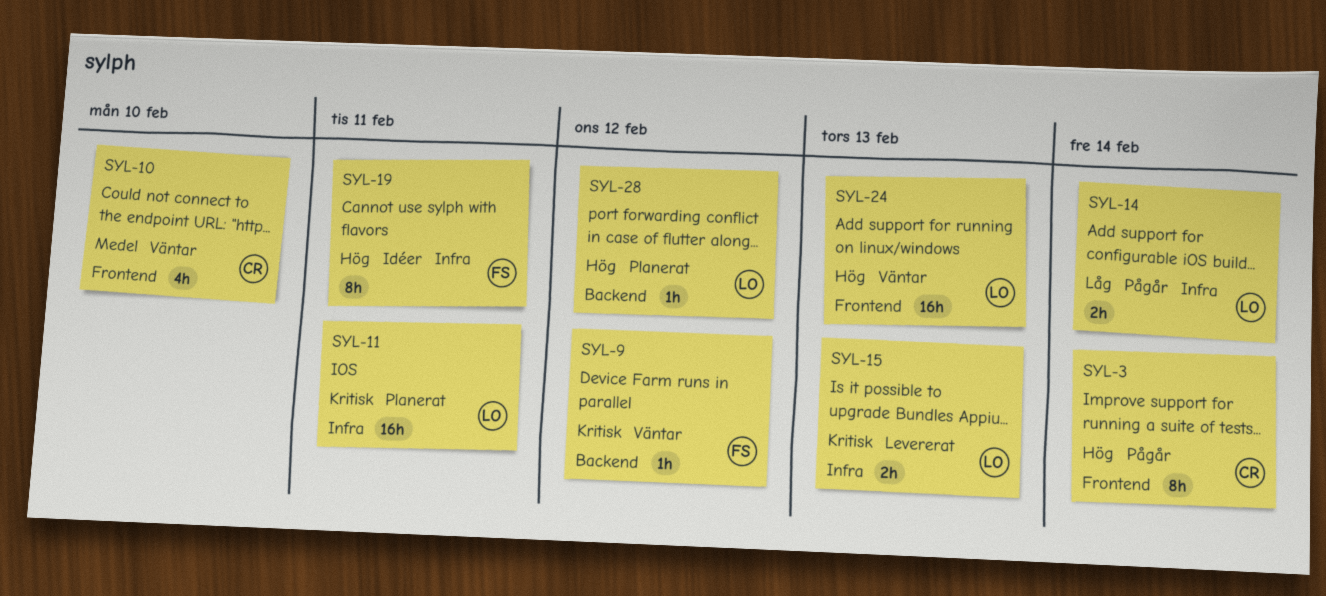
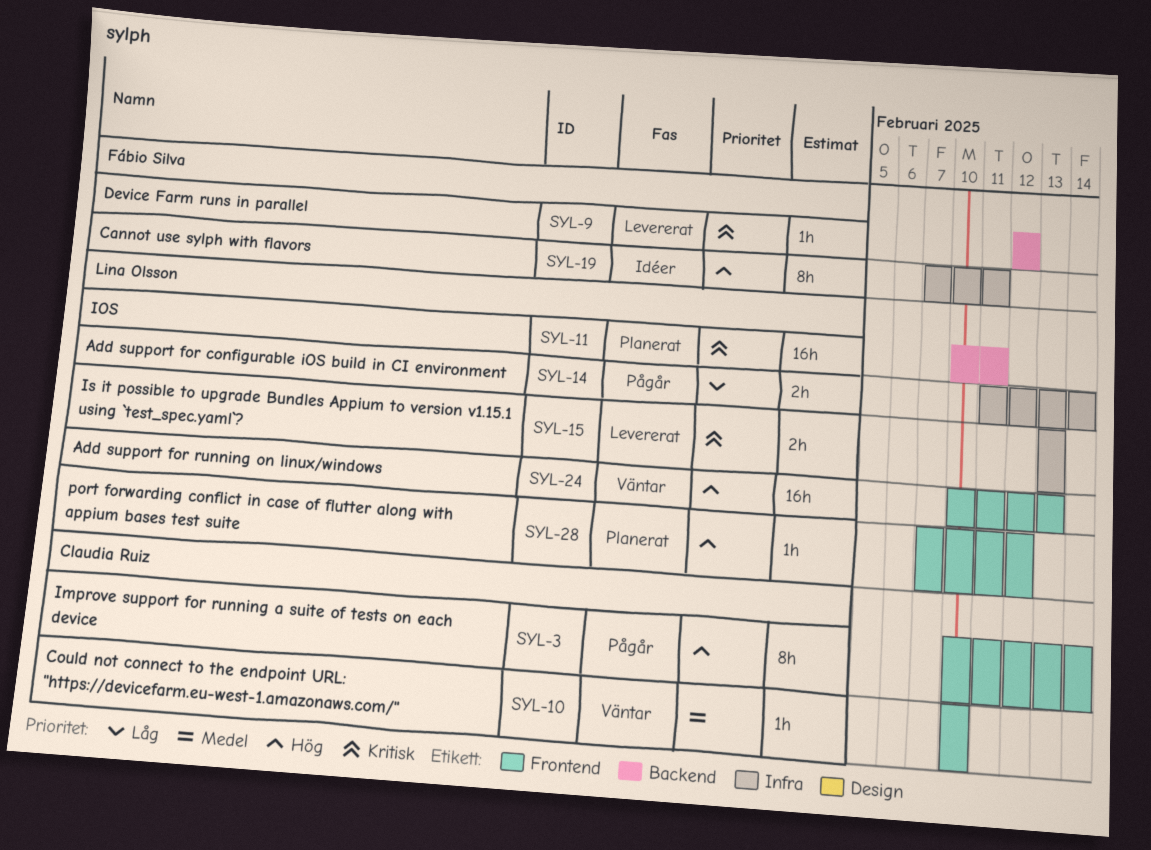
SYL-9, status: Väntar -> Levererat
SYL-10, estimate: 4h -> 1h
SYL-11, label: Infra -> Backend
SYL-28, label: Backend -> Frontend

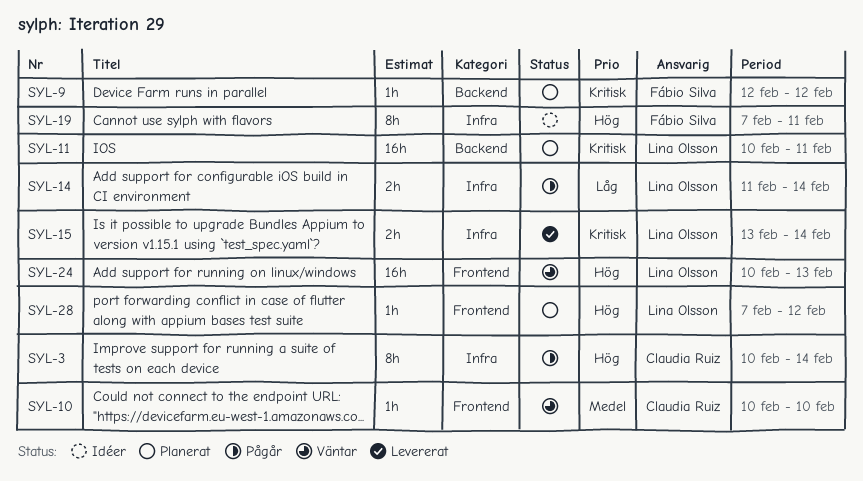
SYL-3, label: Frontend -> Infra
SYL-9, status: Levererat -> Planerat
SYL-15, due: Feb 13 -> Feb 14

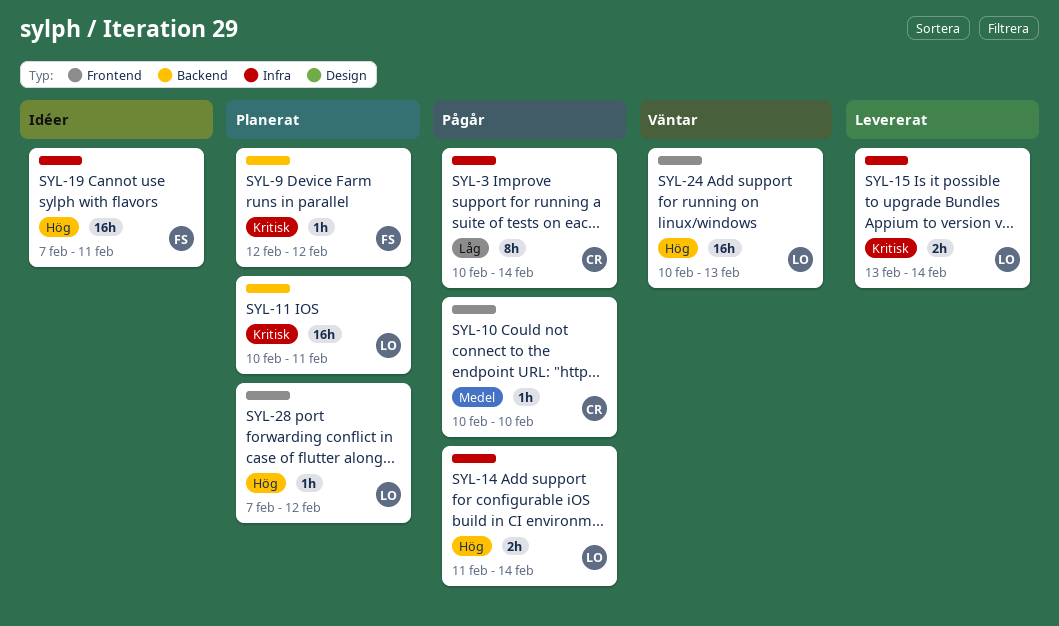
SYL-3, priority: Hög -> Låg
SYL-10, status: Väntar -> Pågår
SYL-14, priority: Låg -> Hög
SYL-19, estimate: 8h -> 16h

